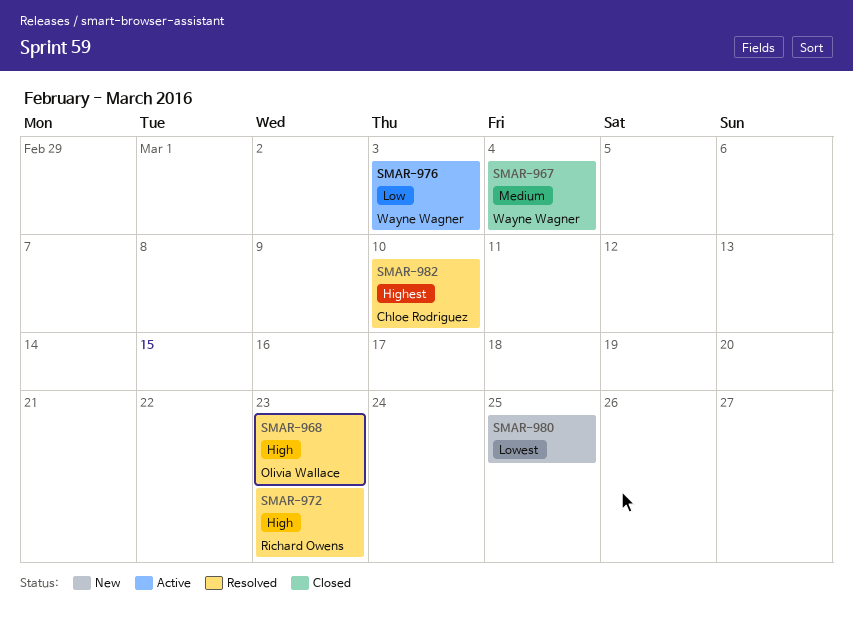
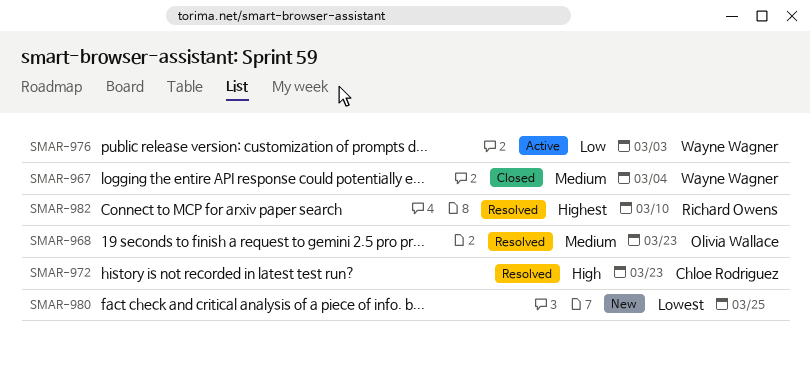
SMAR-968, priority: High -> Medium
SMAR-972, owner: Richard Owens -> Chloe Rodriguez
SMAR-982, owner: Chloe Rodriguez -> Richard Owens

